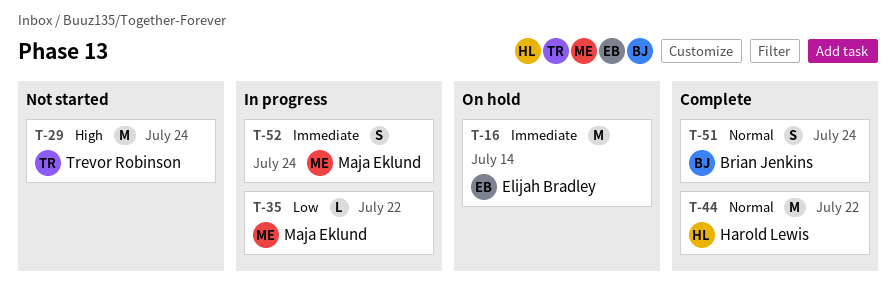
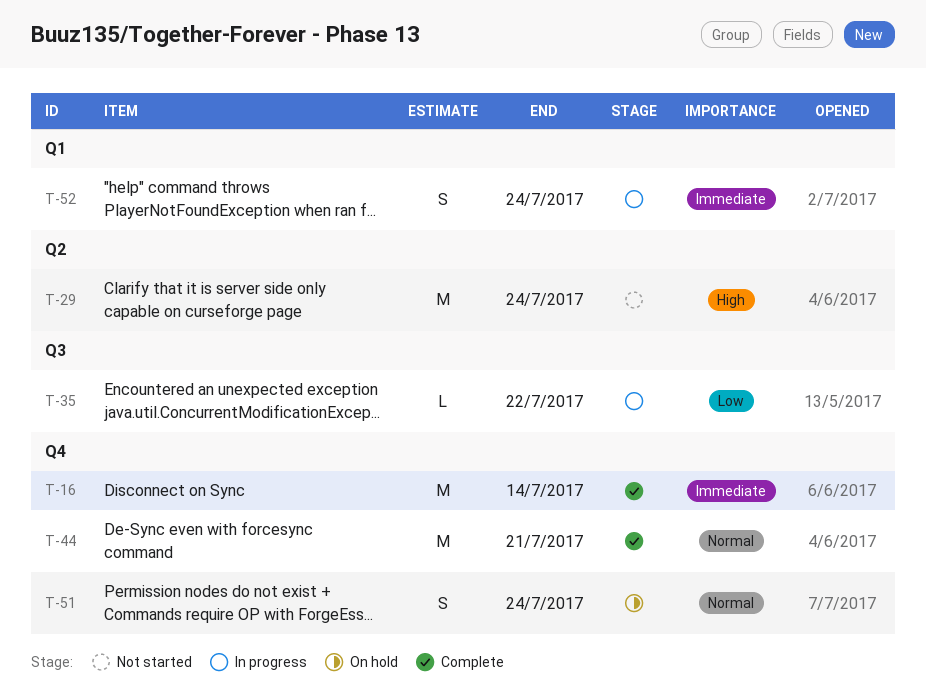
T-16, status: On hold -> Complete
T-44, due: Jul 22 -> Jul 21
T-51, status: Complete -> On hold

